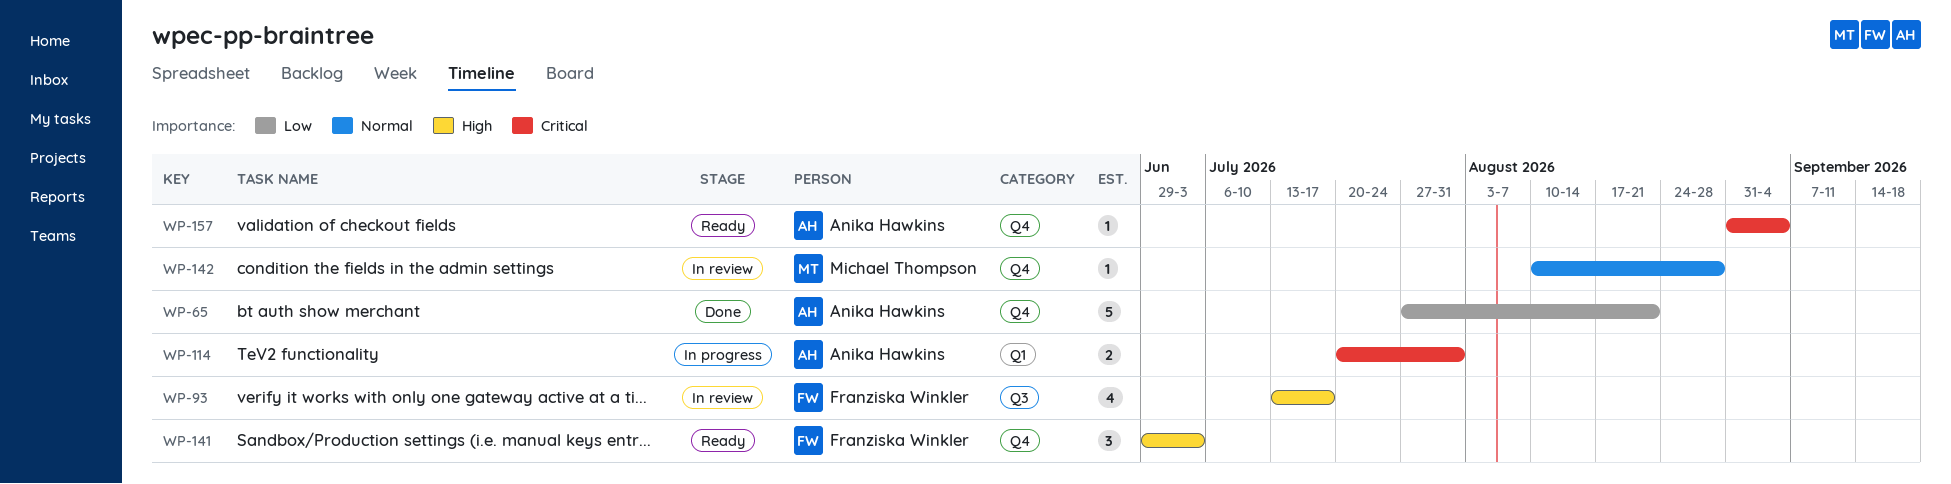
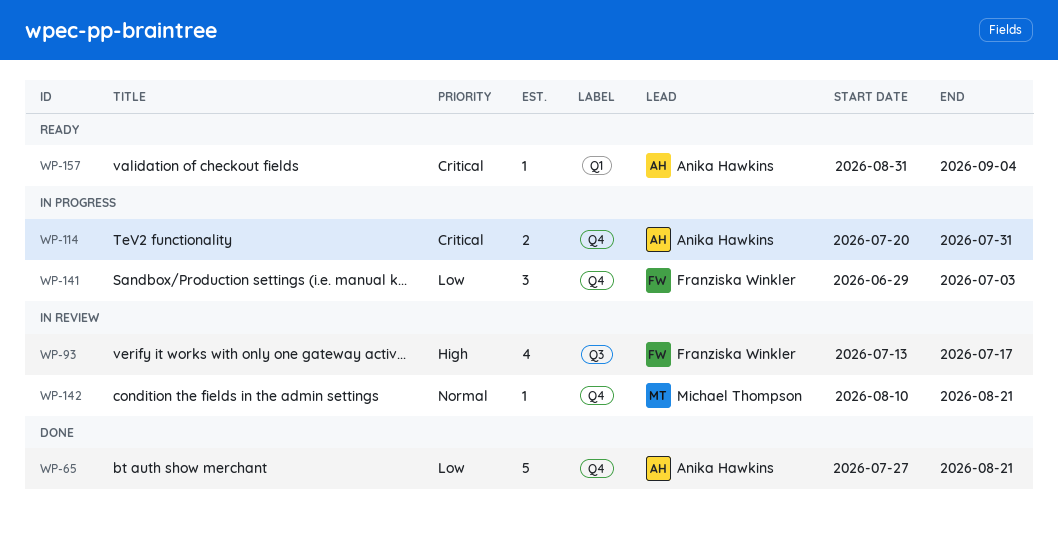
WP-114, label: Q1 -> Q4
WP-141, status: Ready -> In progress
WP-141, priority: High -> Low
WP-142, due: Aug 28 -> Aug 21
WP-157, label: Q4 -> Q1

